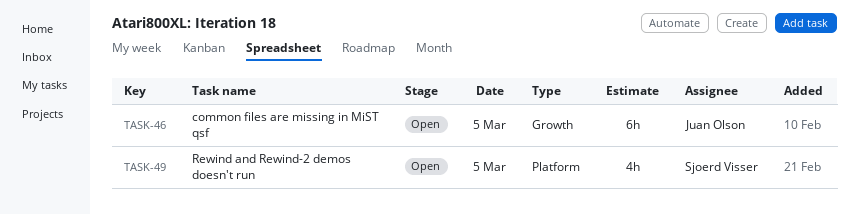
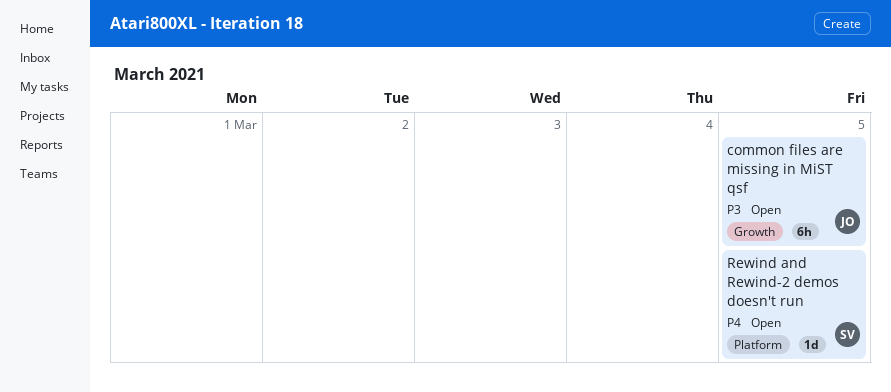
Rewind and Rewind-2 demos doesn't run, estimate: 4h -> 1d

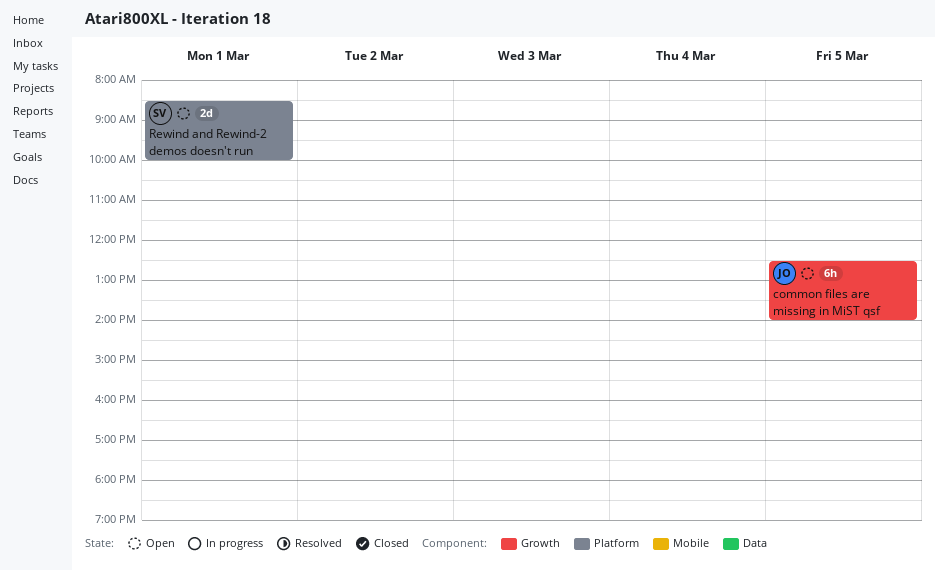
Rewind and Rewind-2 demos doesn't run, estimate: 1d -> 2d
Rewind and Rewind-2 demos doesn't run, day: Mar 5 -> Mar 1

